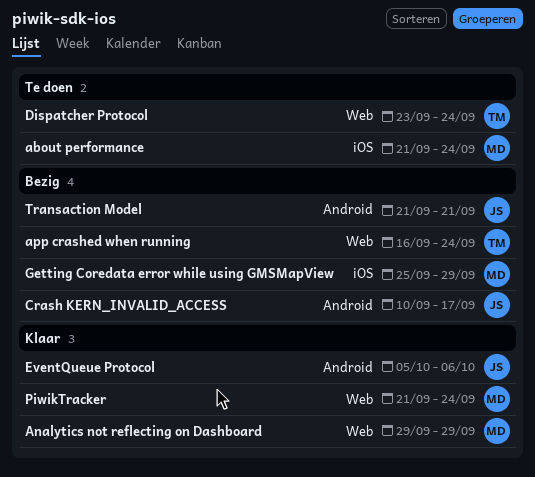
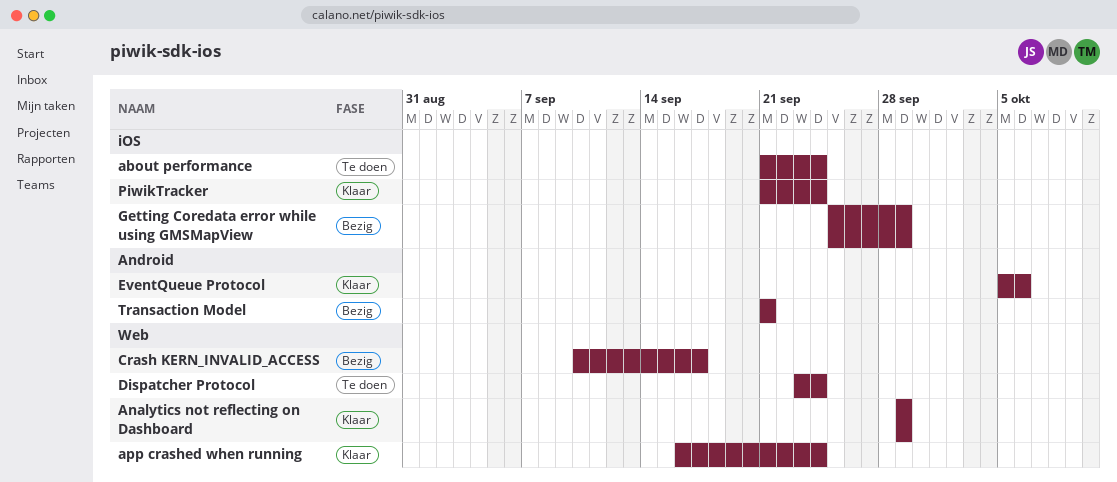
app crashed when running, status: Bezig -> Klaar
Crash KERN_INVALID_ACCESS, label: Android -> Web
PiwikTracker, label: Web -> iOS

